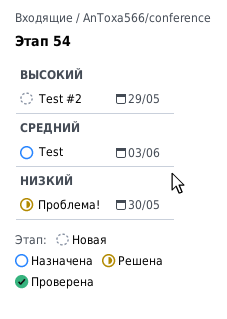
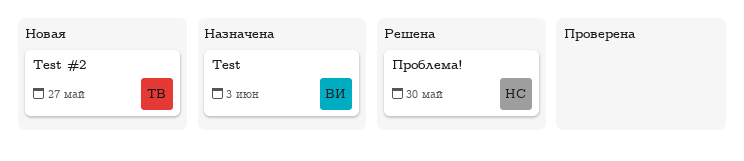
Test #2, due: May 29 -> May 27

